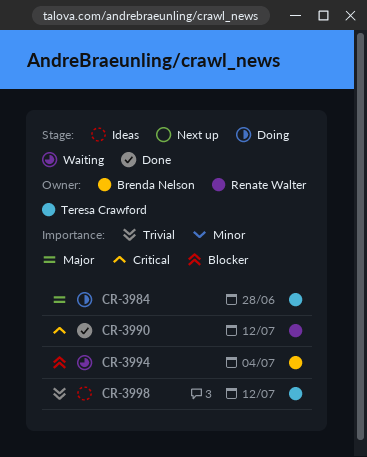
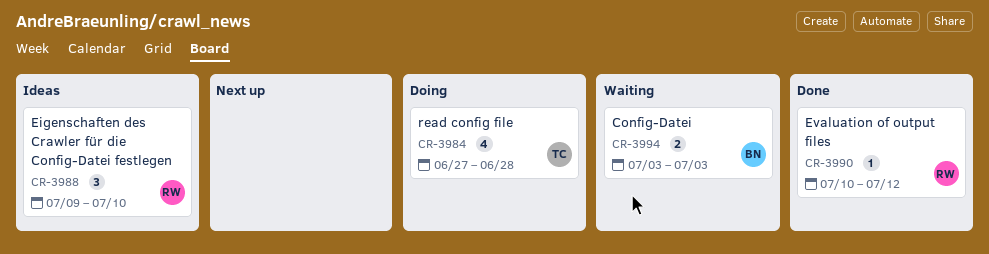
CR-3988: none -> present
CR-3994, due: Jul 4 -> Jul 3
CR-3998: present -> none

